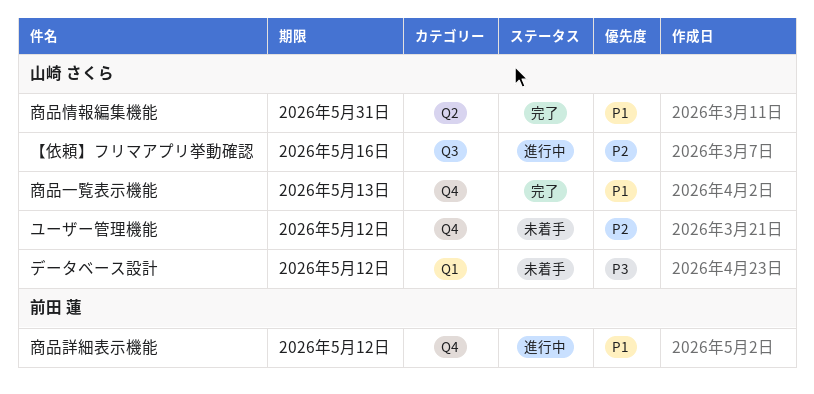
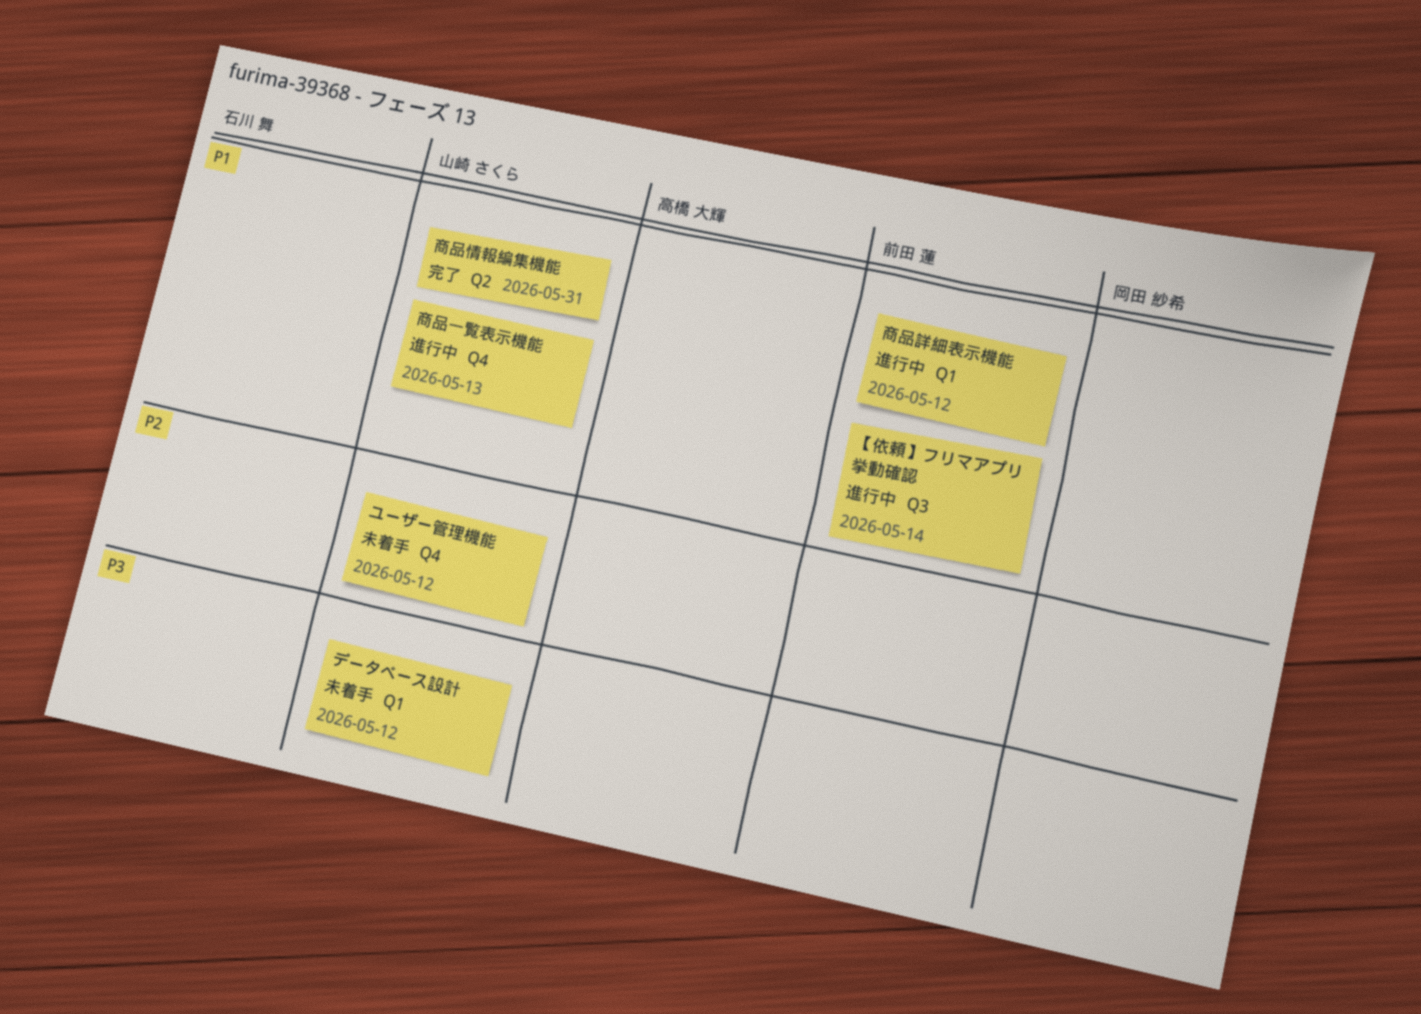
【依頼】フリマアプリ挙動確認, owner: 山崎 さくら -> 前田 蓮
【依頼】フリマアプリ挙動確認, priority: P2 -> P1
【依頼】フリマアプリ挙動確認, due: May 16 -> May 14
商品一覧表示機能, status: 完了 -> 進行中
商品詳細表示機能, label: Q4 -> Q1

